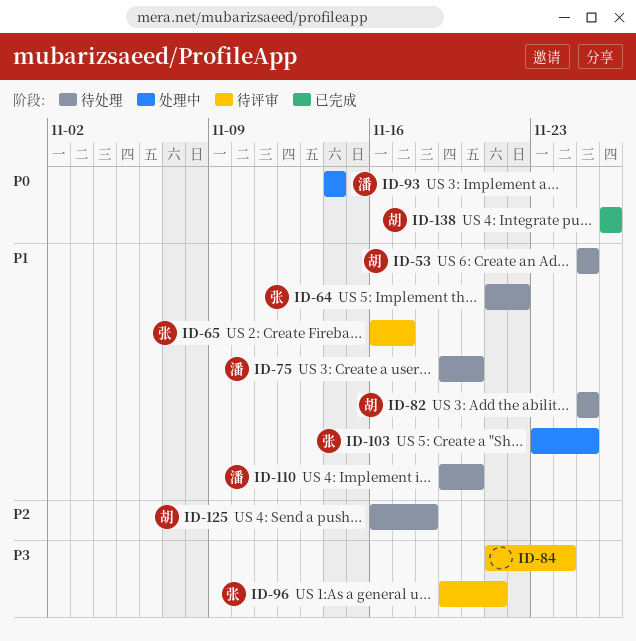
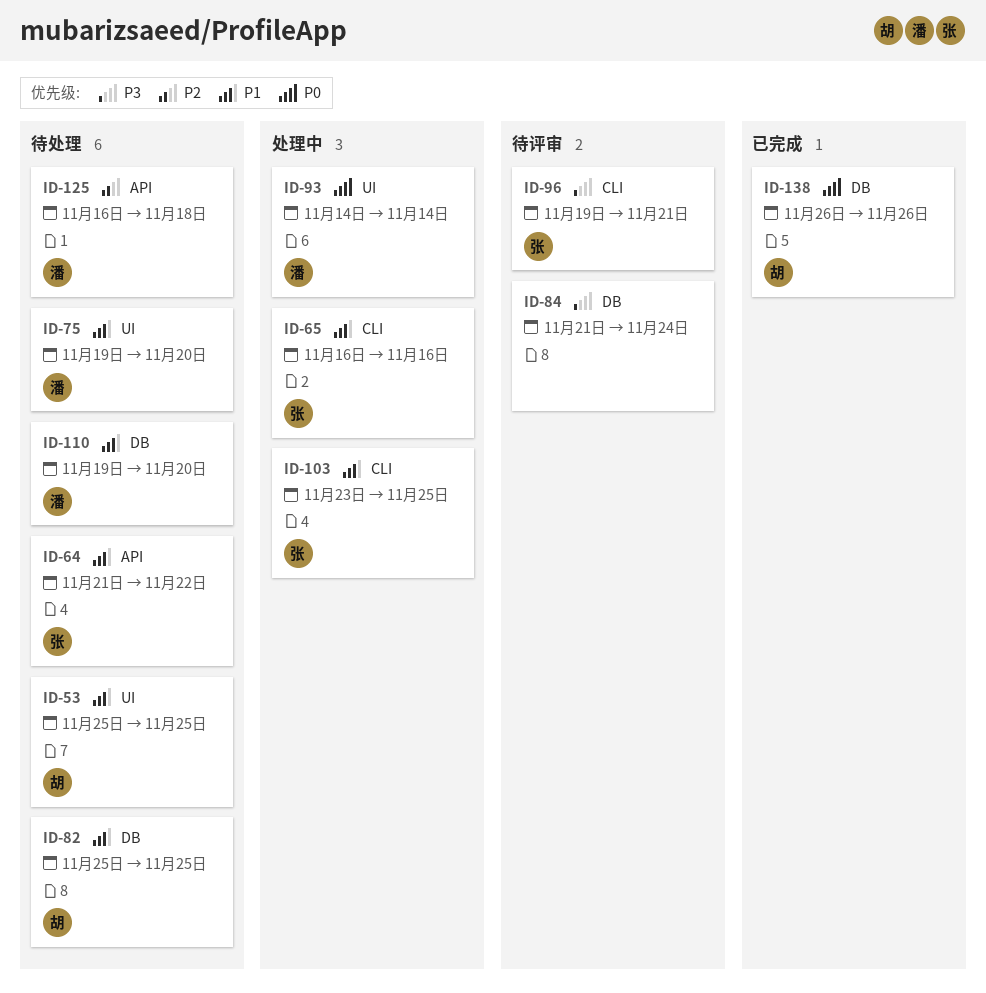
ID-65, status: 待评审 -> 处理中
ID-65, due: Nov 17 -> Nov 16
ID-125, owner: 胡 -> 潘

